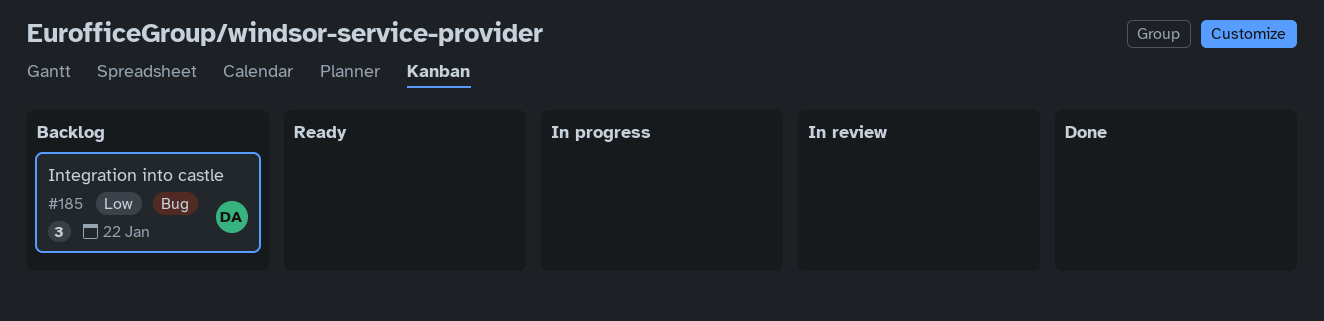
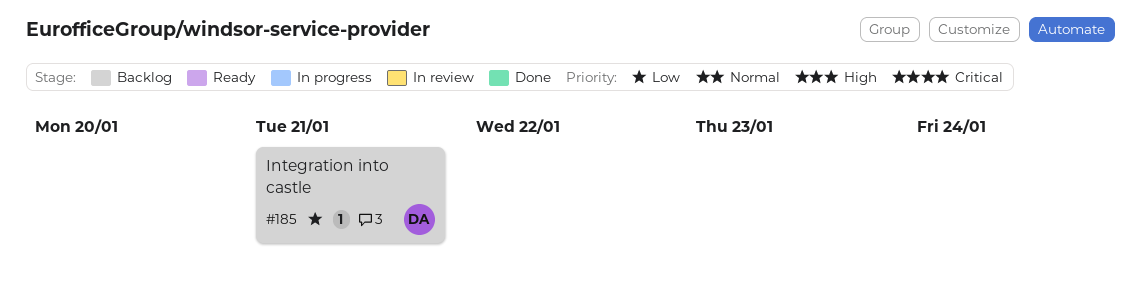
#185, estimate: 3 -> 1
#185, due: Jan 22 -> Jan 21

